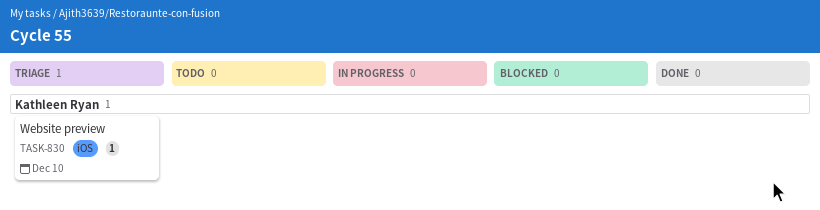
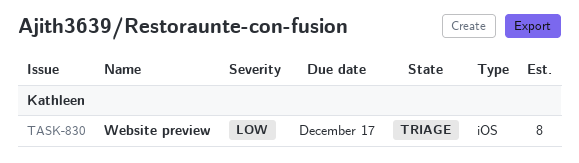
TASK-830, estimate: 1 -> 8
TASK-830, due: Dec 10 -> Dec 17

